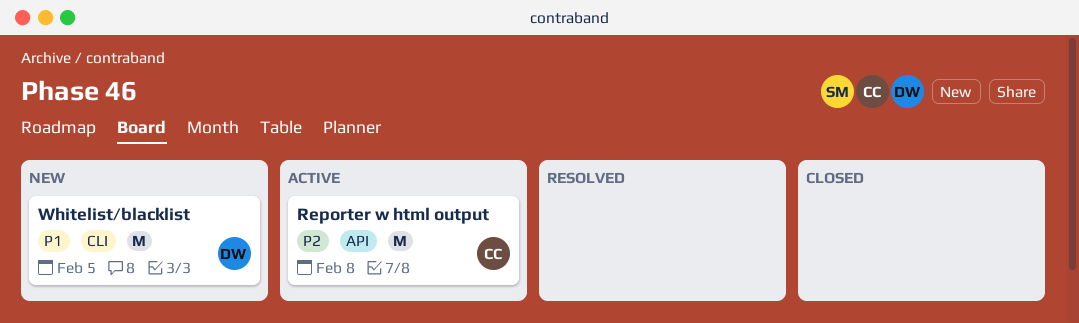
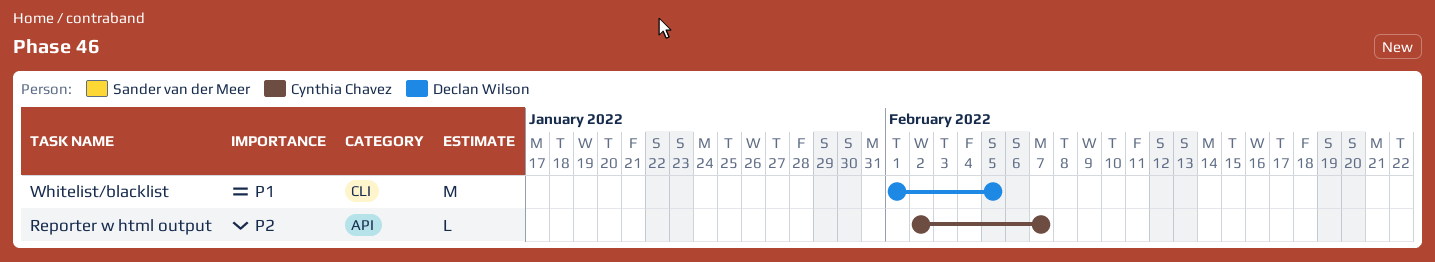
Reporter w html output, estimate: M -> L
Reporter w html output, due: Feb 8 -> Feb 7

